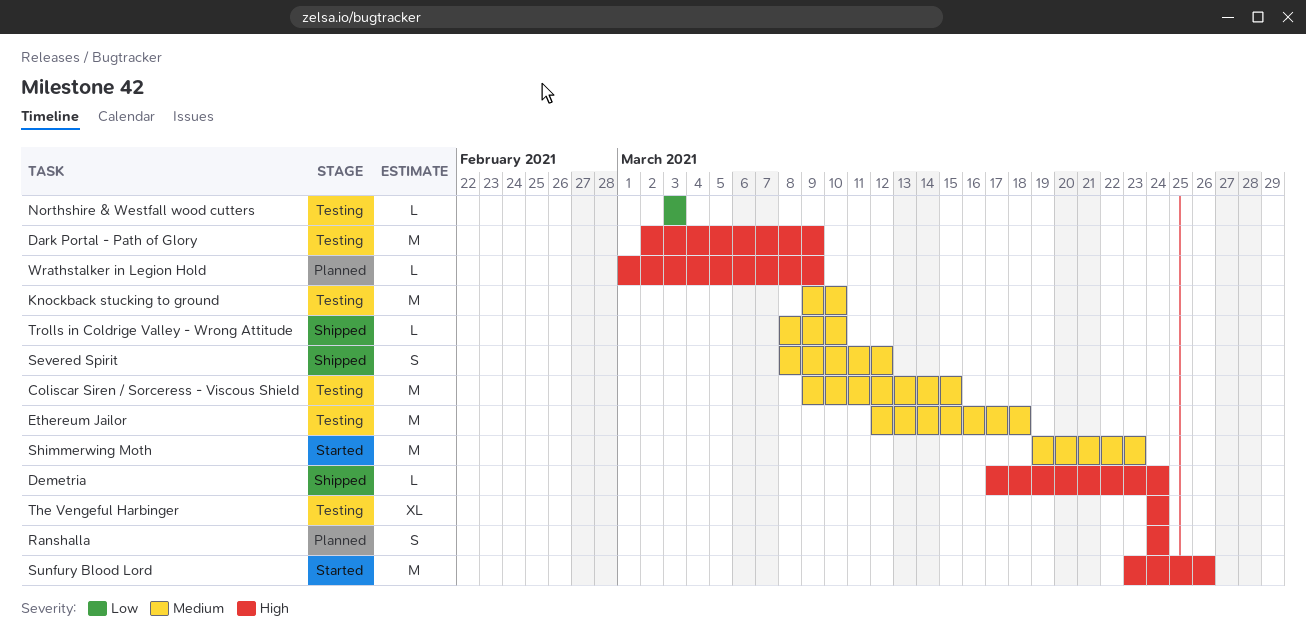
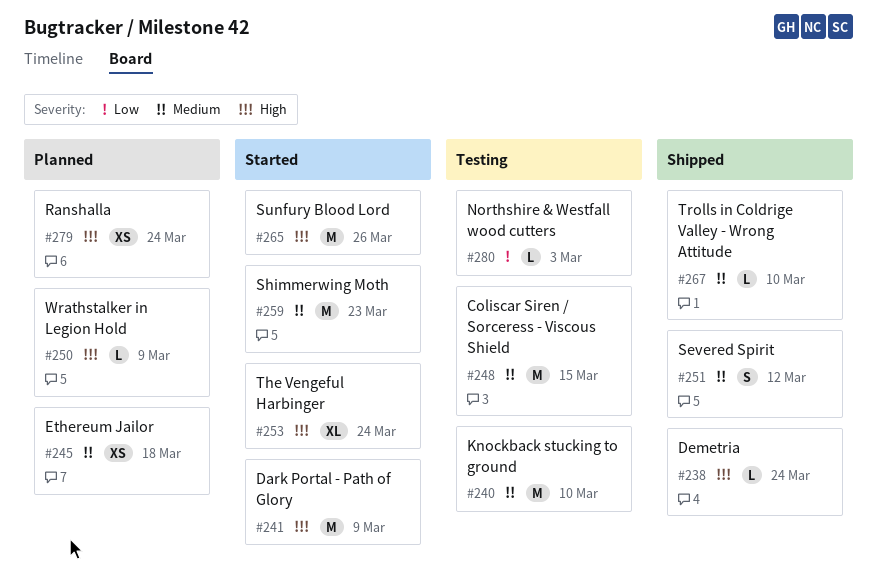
Dark Portal - Path of Glory, status: Testing -> Started
Ethereum Jailor, status: Testing -> Planned
Ethereum Jailor, estimate: M -> XS
Ranshalla, estimate: S -> XS
The Vengeful Harbinger, status: Testing -> Started

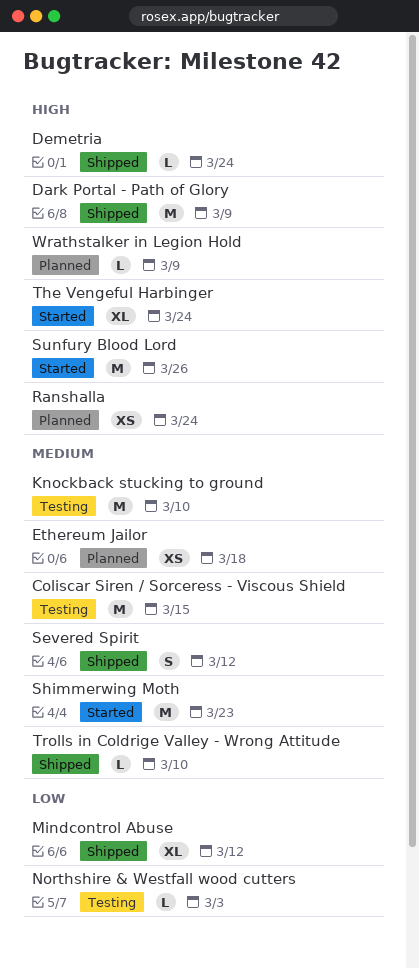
Dark Portal - Path of Glory, status: Started -> Shipped
Mindcontrol Abuse: none -> present

